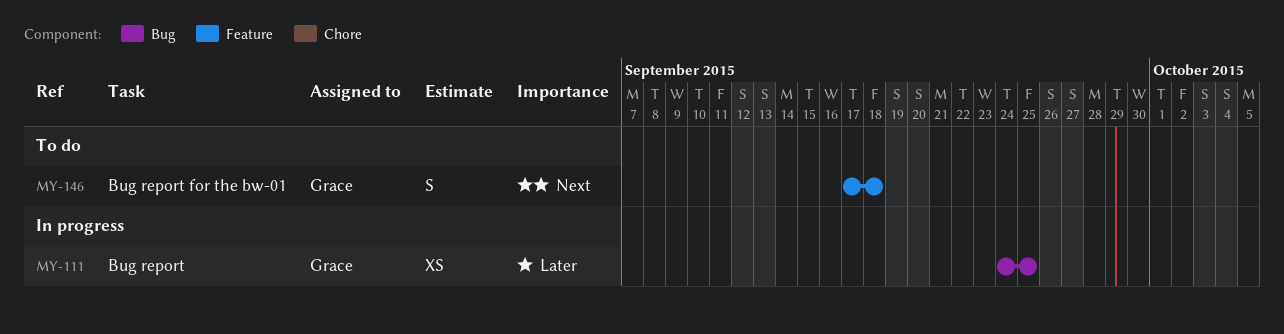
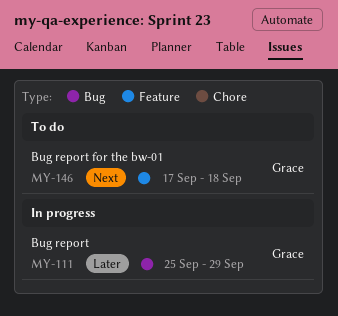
MY-111, start: Sep 24 -> Sep 25
MY-111, due: Sep 25 -> Sep 29

